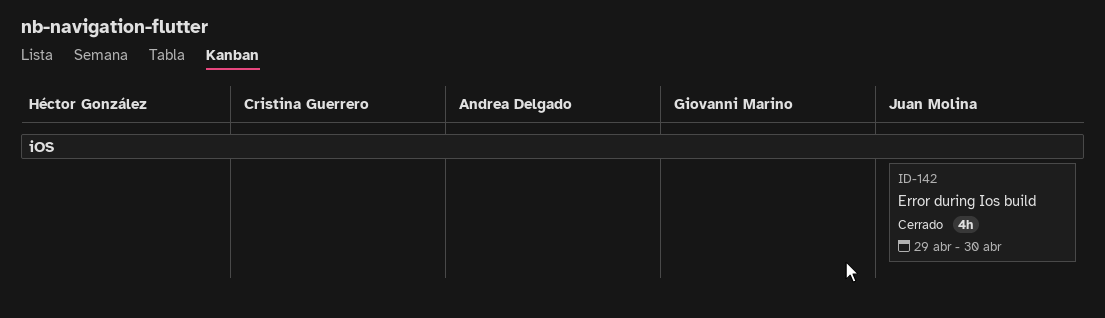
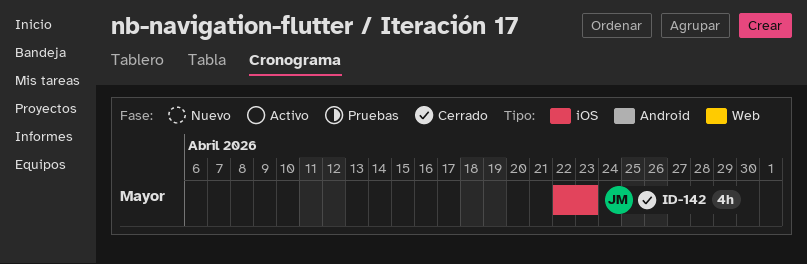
ID-142, start: Apr 29 -> Apr 22
ID-142, due: Apr 30 -> Apr 23

